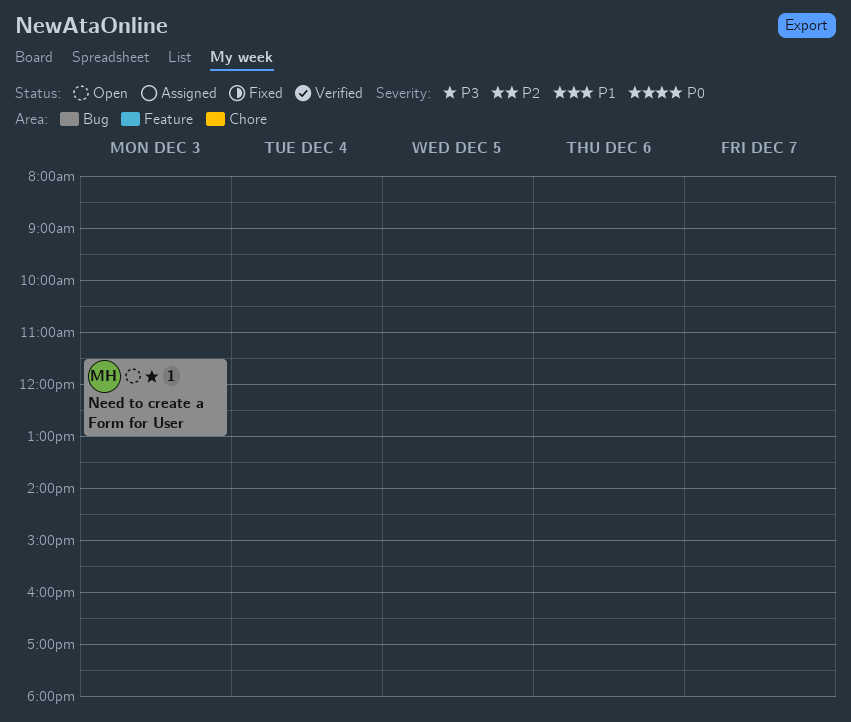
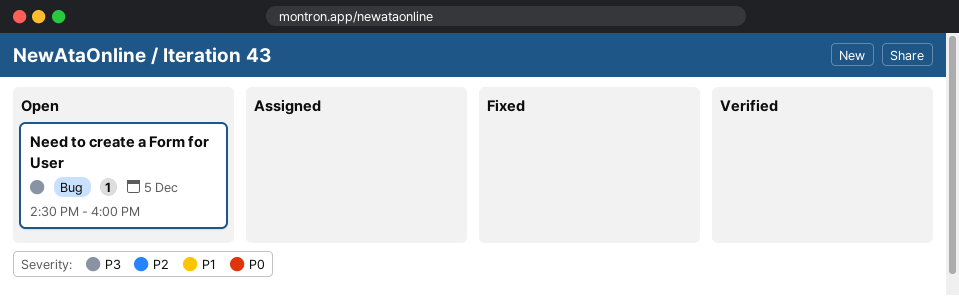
Need to create a Form for User, day: Dec 3 -> Dec 5
Need to create a Form for User, begins: 11:30 -> 14:30
Need to create a Form for User, ends: 13:00 -> 16:00

